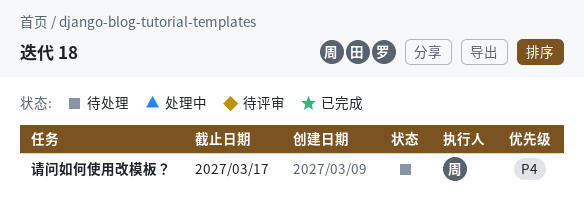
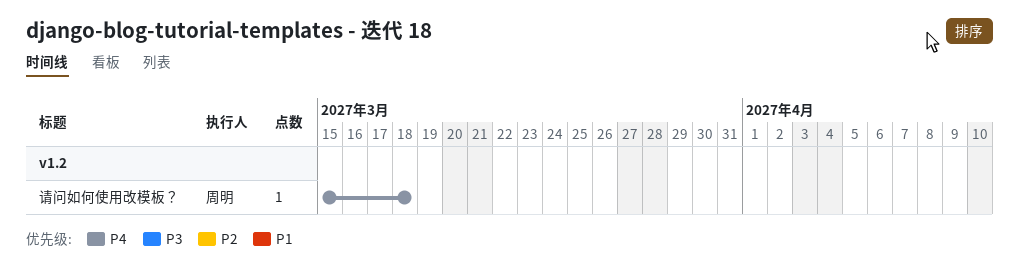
请问如何使用改模板？, due: Mar 17 -> Mar 18

